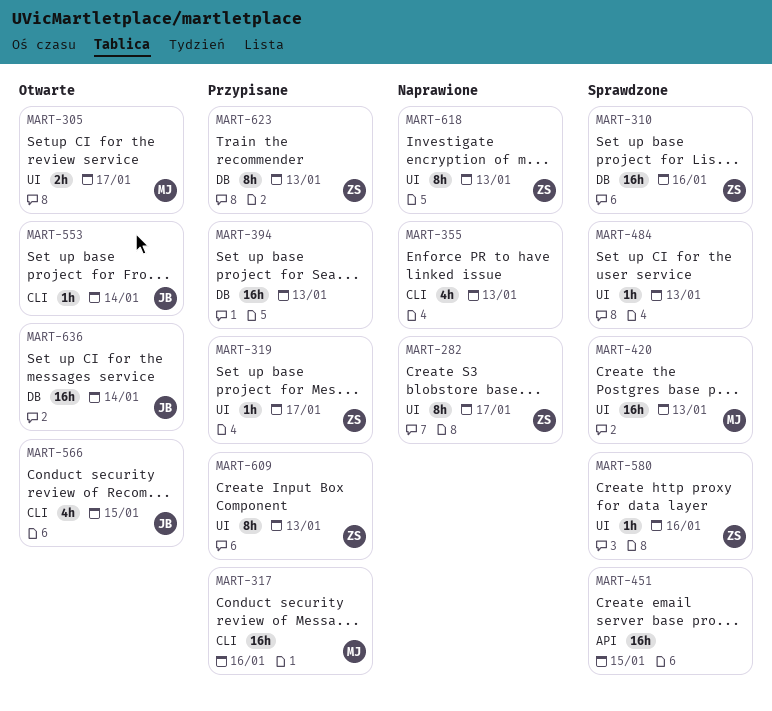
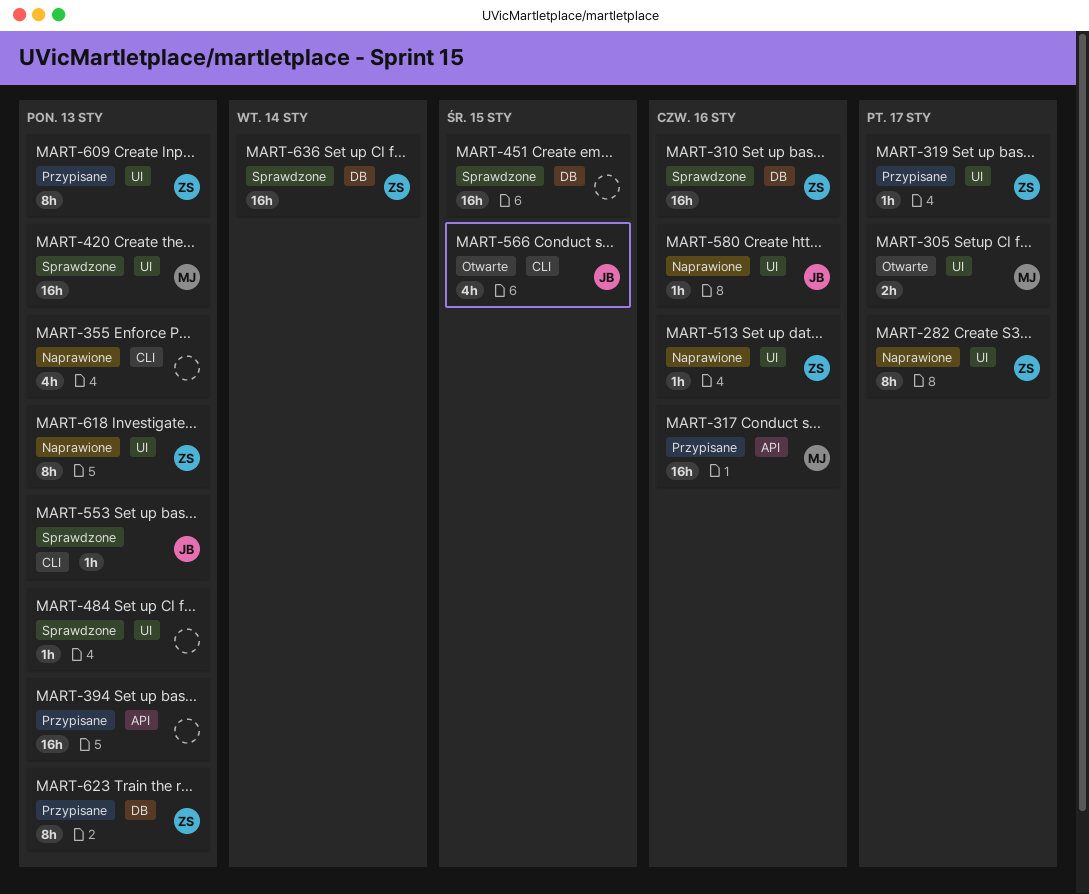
MART-317, label: CLI -> API
MART-394, label: DB -> API
MART-451, label: API -> DB
MART-513: none -> present
MART-553, status: Otwarte -> Sprawdzone
MART-553, due: Jan 14 -> Jan 13
MART-580, status: Sprawdzone -> Naprawione
MART-580, owner: ZS -> JB
MART-636, status: Otwarte -> Sprawdzone
MART-636, owner: JB -> ZS

